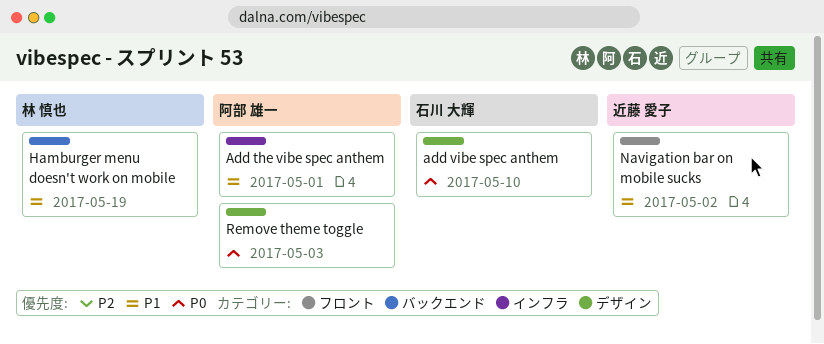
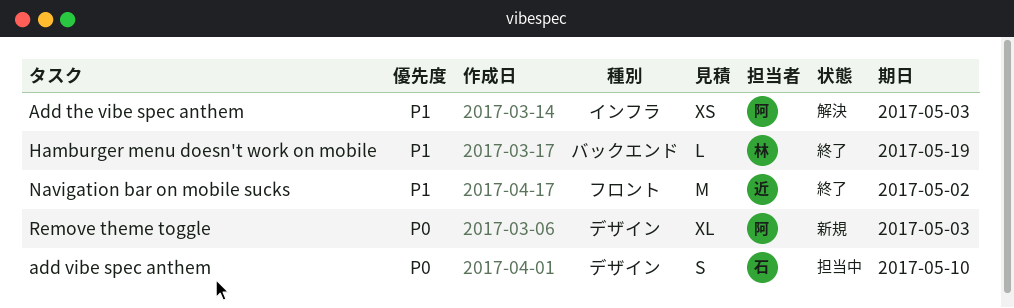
Add the vibe spec anthem, due: May 1 -> May 3

